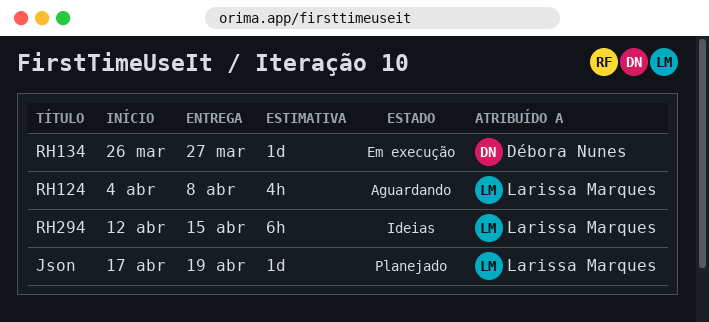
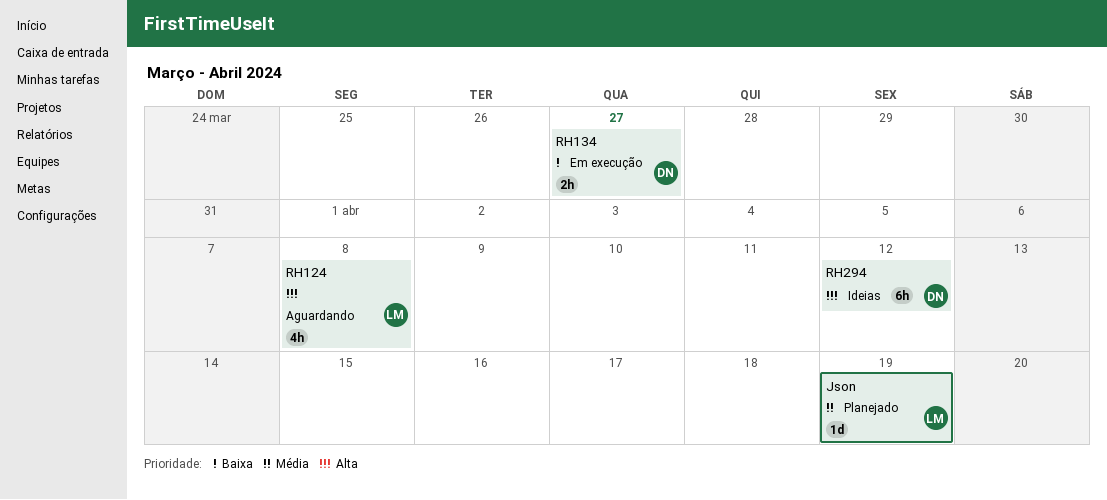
RH134, estimate: 1d -> 2h
RH294, owner: Larissa Marques -> Débora Nunes
RH294, due: Apr 15 -> Apr 12

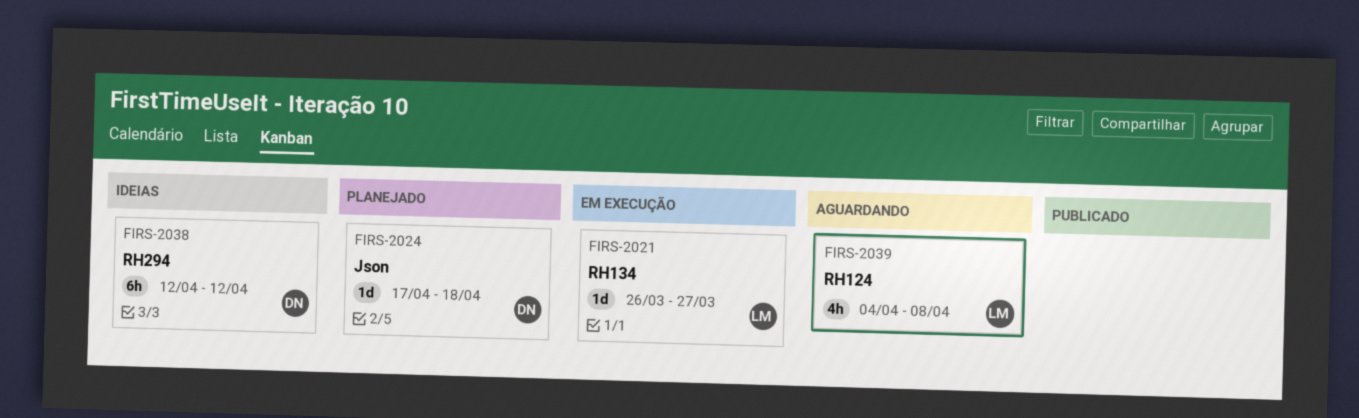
Json, owner: LM -> DN
Json, due: Apr 19 -> Apr 18
RH134, owner: DN -> LM
RH134, estimate: 2h -> 1d

